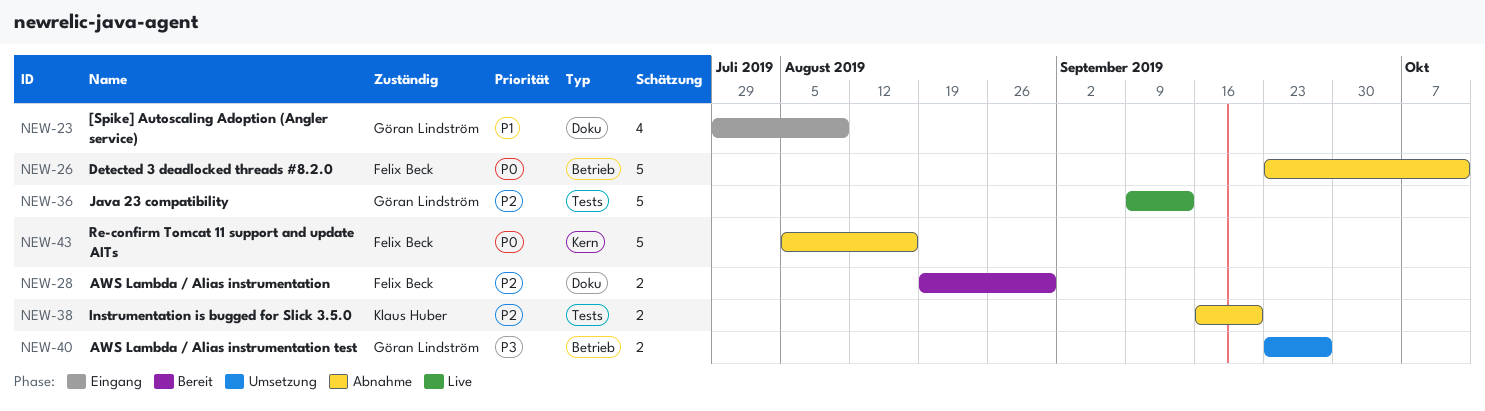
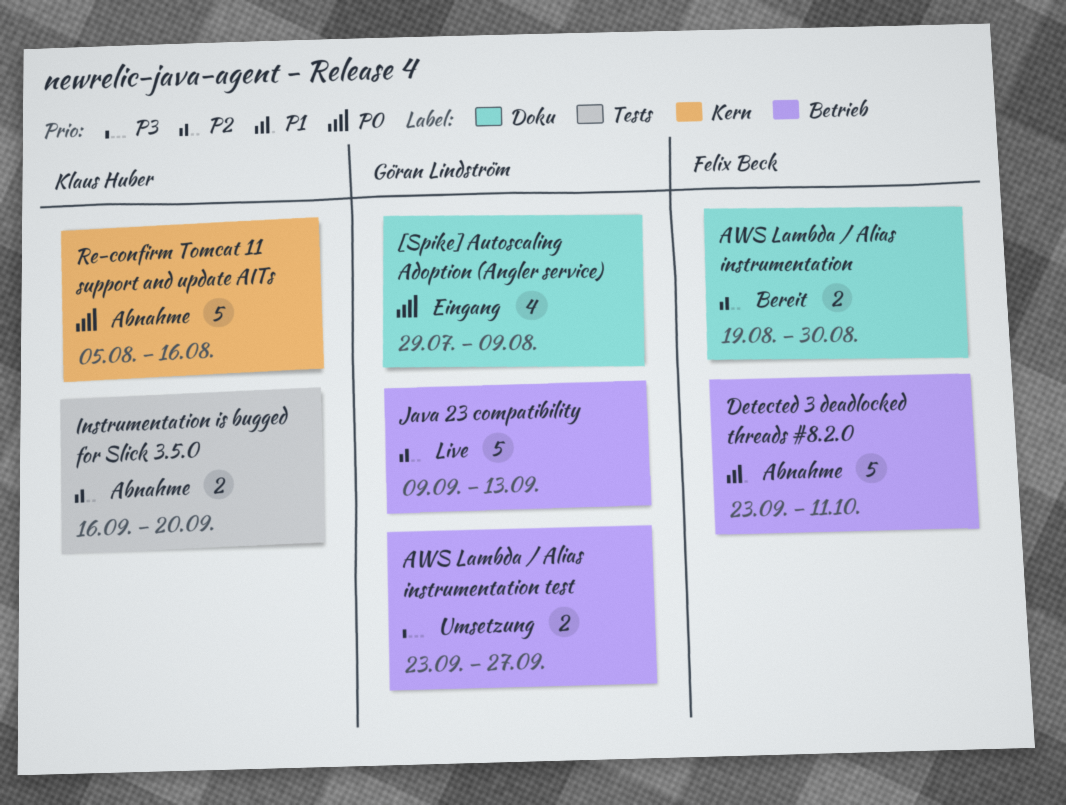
[Spike] Autoscaling Adoption (Angler service), priority: P1 -> P0
Detected 3 deadlocked threads #8.2.0, priority: P0 -> P1
Java 23 compatibility, label: Tests -> Betrieb
Re-confirm Tomcat 11 support and update AITs, owner: Felix Beck -> Klaus Huber

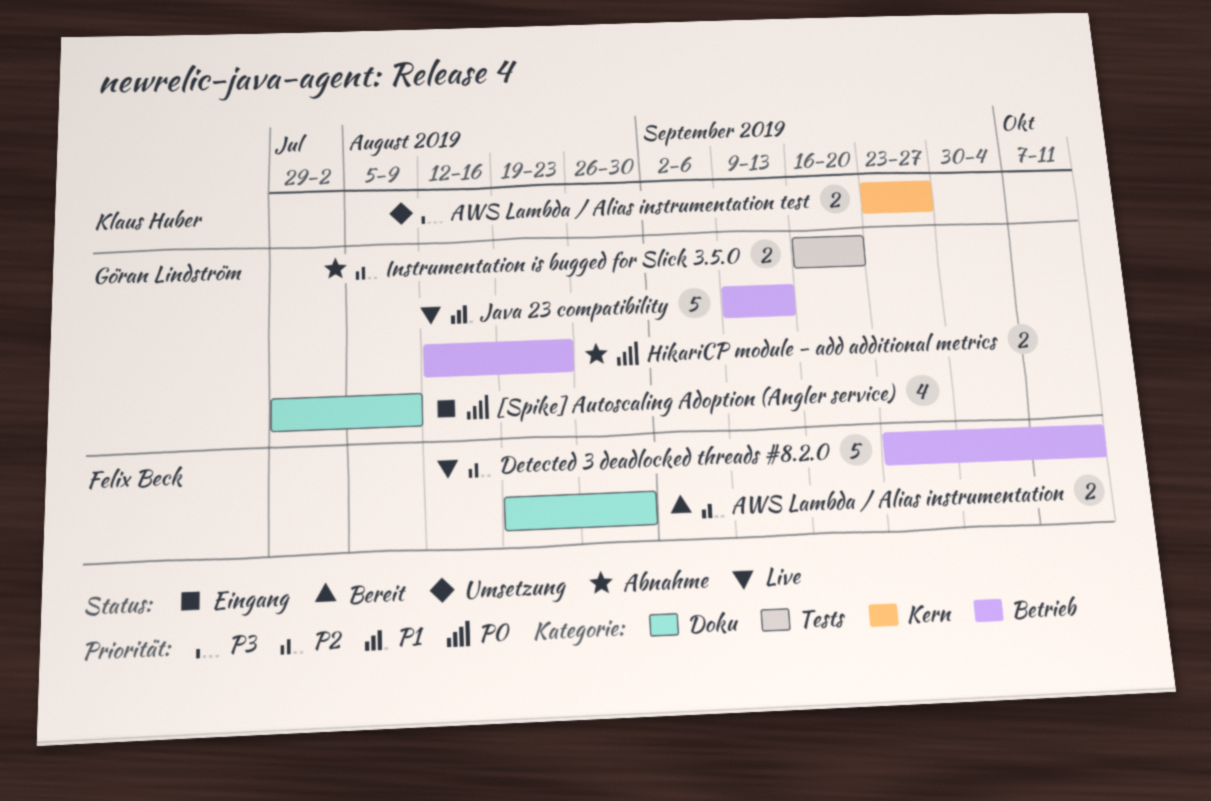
AWS Lambda / Alias instrumentation test, owner: Göran Lindström -> Klaus Huber
AWS Lambda / Alias instrumentation test, label: Betrieb -> Kern
Detected 3 deadlocked threads #8.2.0, status: Abnahme -> Live
Detected 3 deadlocked threads #8.2.0, priority: P1 -> P2
HikariCP module - add additional metrics: none -> present
Instrumentation is bugged for Slick 3.5.0, owner: Klaus Huber -> Göran Lindström
Java 23 compatibility, priority: P2 -> P1
Re-confirm Tomcat 11 support and update AITs: present -> none

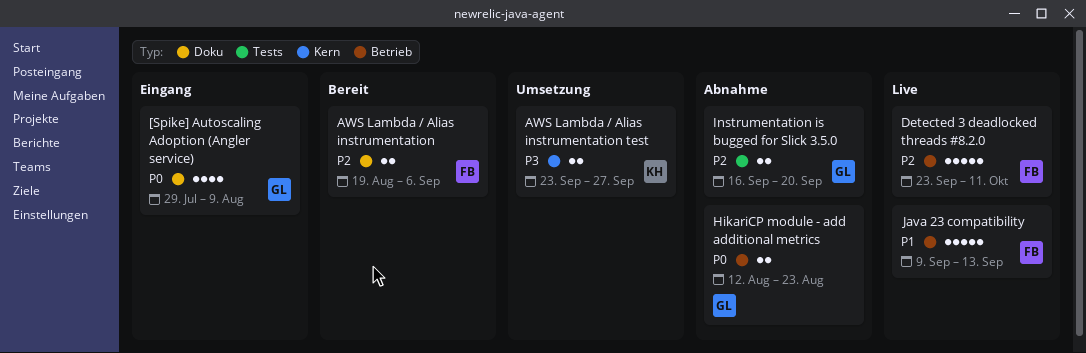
AWS Lambda / Alias instrumentation, due: Aug 30 -> Sep 6
Java 23 compatibility, owner: Göran Lindström -> Felix Beck

